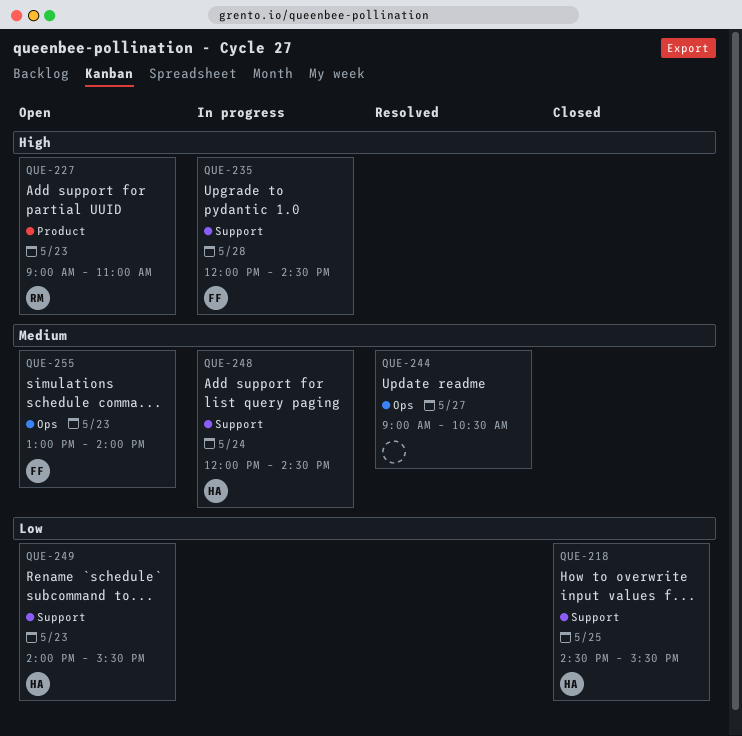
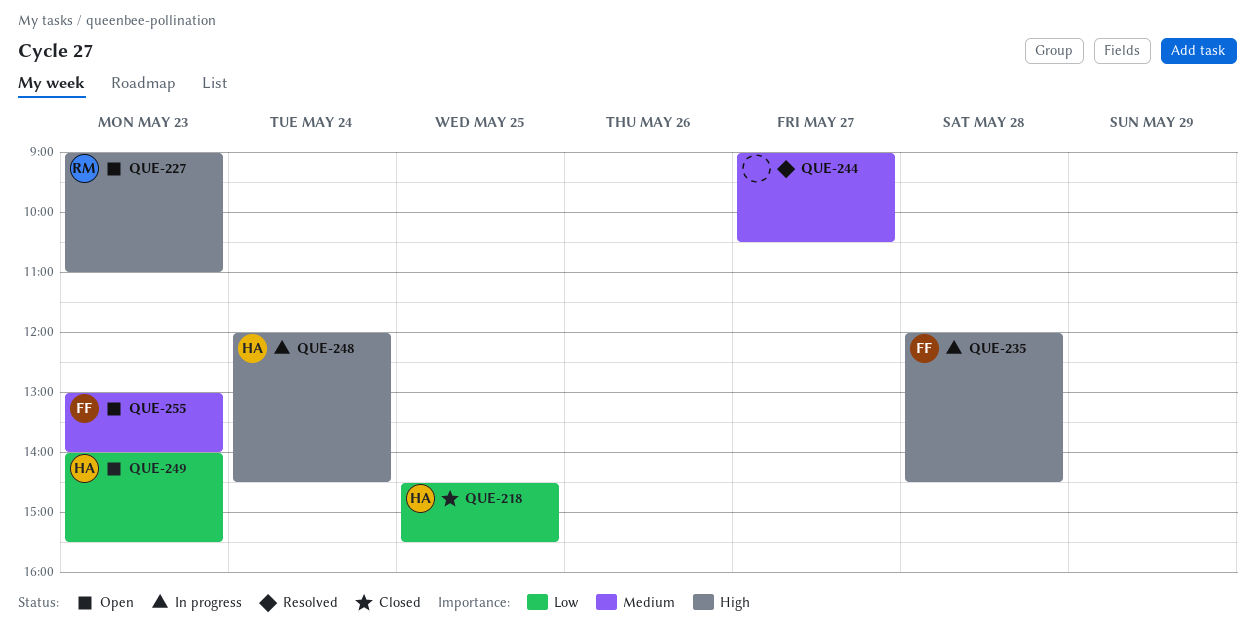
QUE-248, priority: Medium -> High

